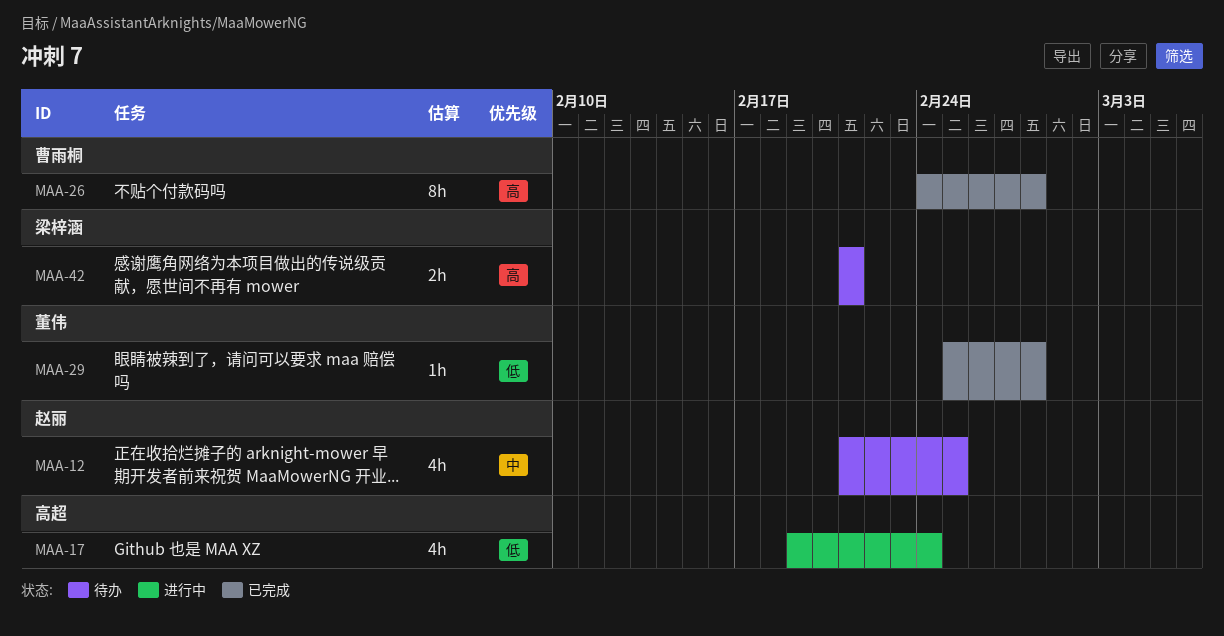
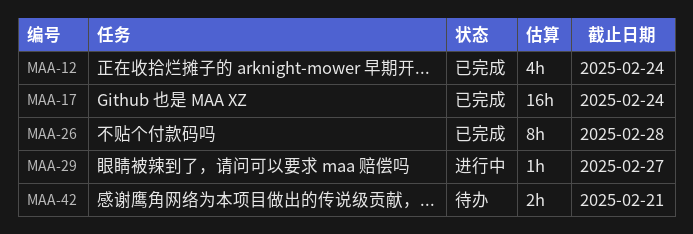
MAA-12, status: 待办 -> 已完成
MAA-12, due: Feb 25 -> Feb 24
MAA-17, status: 进行中 -> 已完成
MAA-17, estimate: 4h -> 16h
MAA-29, status: 已完成 -> 进行中
MAA-29, due: Feb 28 -> Feb 27

